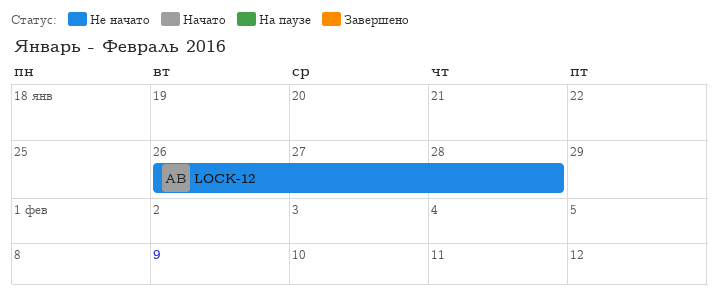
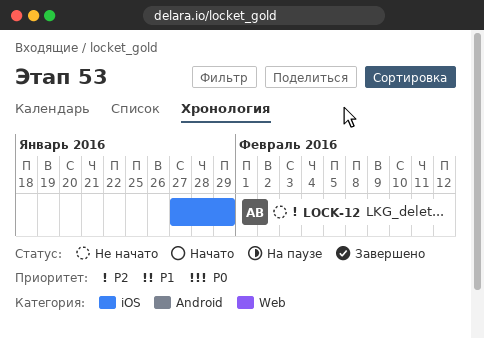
LOCK-12, start: Jan 26 -> Jan 27
LOCK-12, due: Jan 28 -> Jan 29

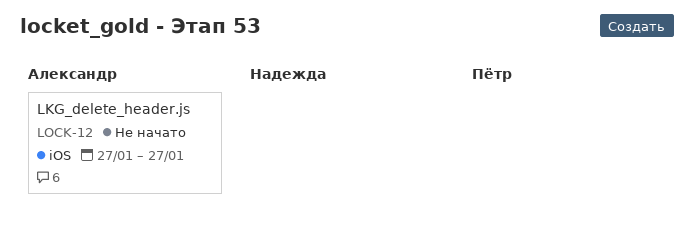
LOCK-12, due: Jan 29 -> Jan 27

